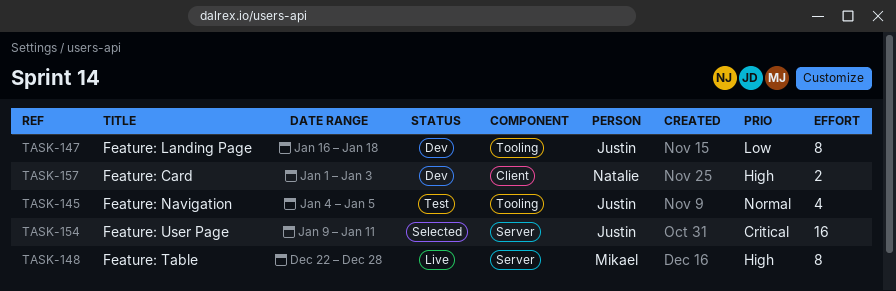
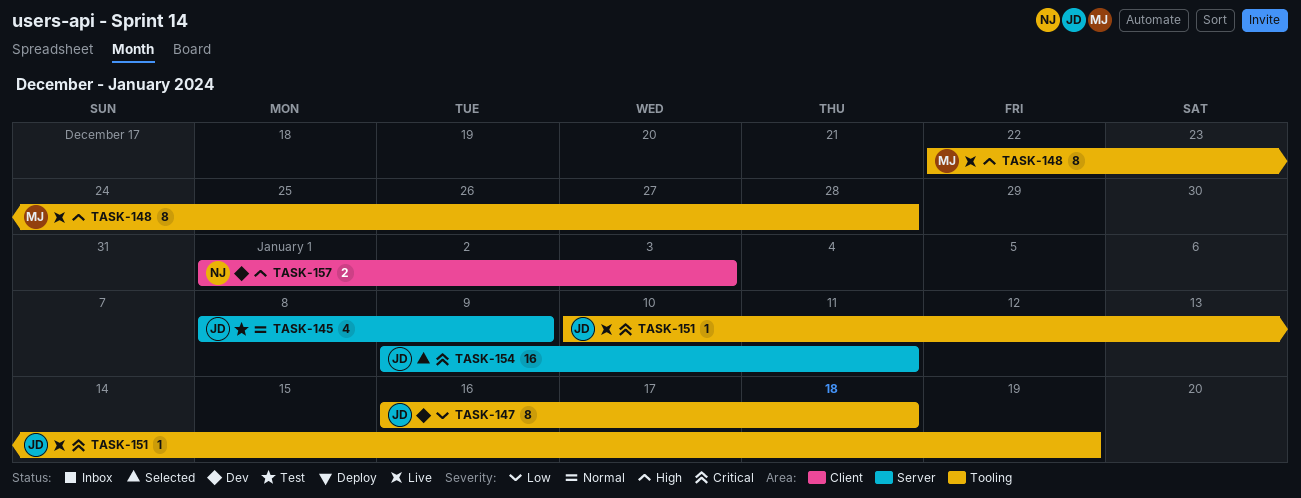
TASK-145, label: Tooling -> Server
TASK-145, start: Jan 4 -> Jan 8
TASK-145, due: Jan 5 -> Jan 9
TASK-148, label: Server -> Tooling
TASK-151: none -> present

